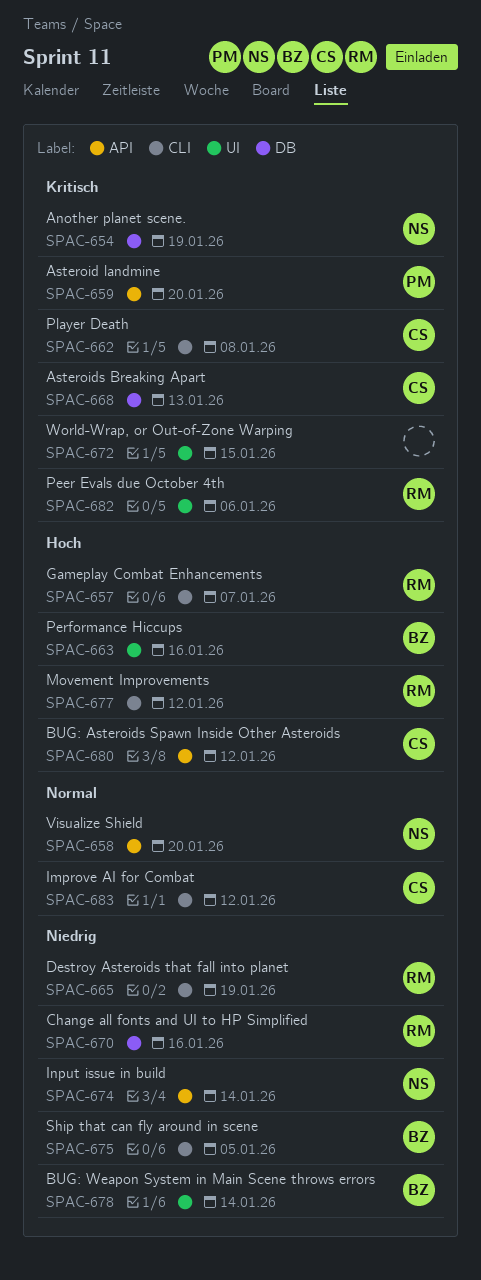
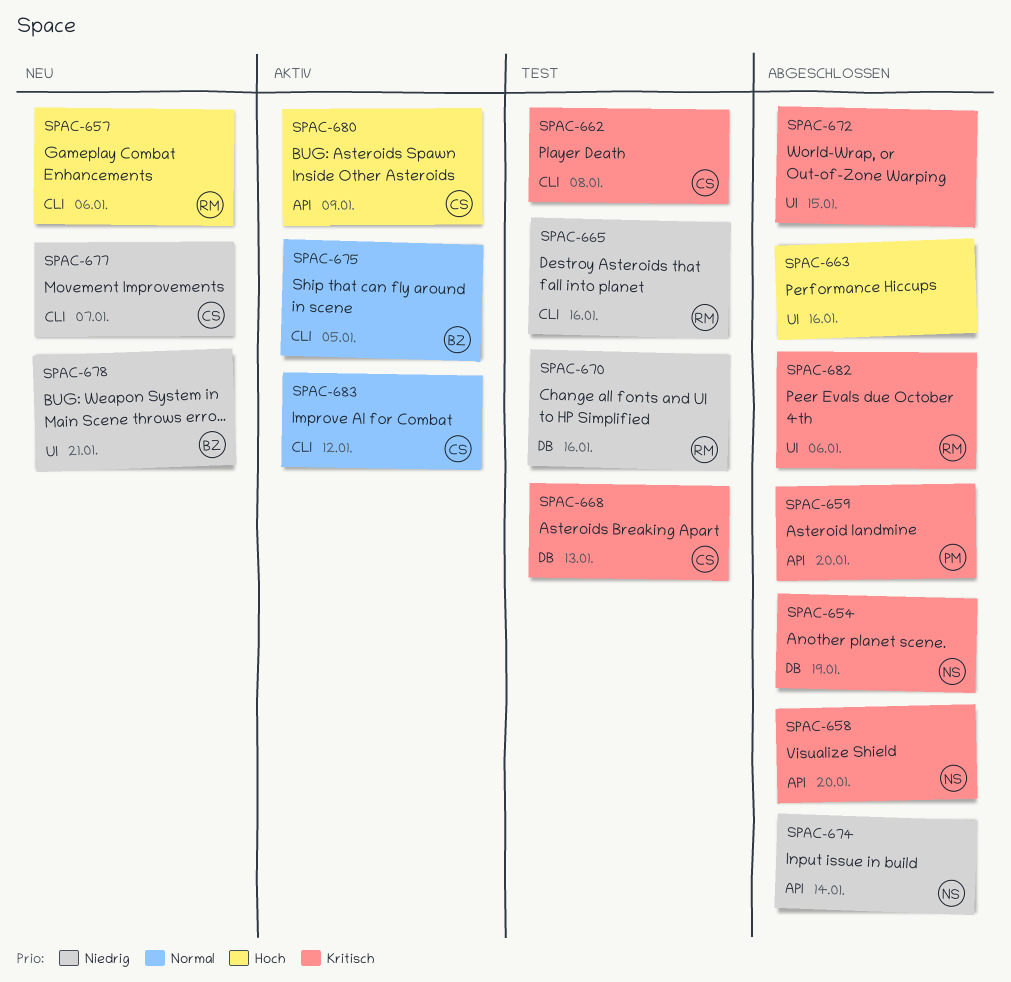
SPAC-657, due: Jan 7 -> Jan 6
SPAC-658, priority: Normal -> Kritisch
SPAC-663, owner: BZ -> none
SPAC-665, due: Jan 19 -> Jan 16
SPAC-675, priority: Niedrig -> Normal
SPAC-677, owner: RM -> CS
SPAC-677, priority: Hoch -> Niedrig
SPAC-677, due: Jan 12 -> Jan 7
SPAC-678, due: Jan 14 -> Jan 21
SPAC-680, due: Jan 12 -> Jan 9

